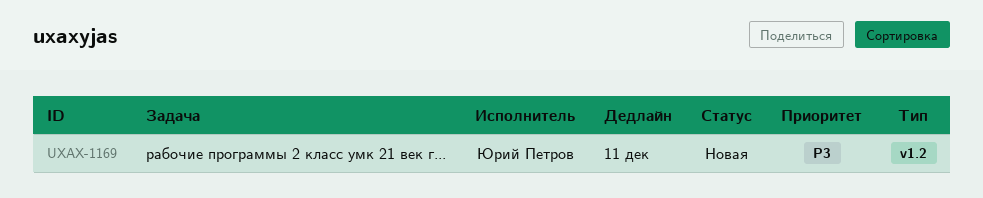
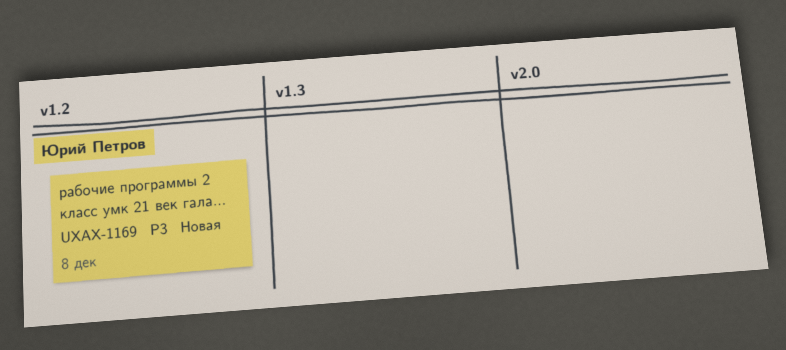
UXAX-1169, due: Dec 11 -> Dec 8

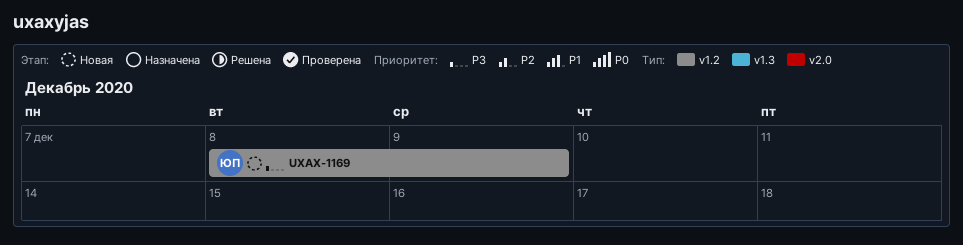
UXAX-1169, due: Dec 8 -> Dec 9

